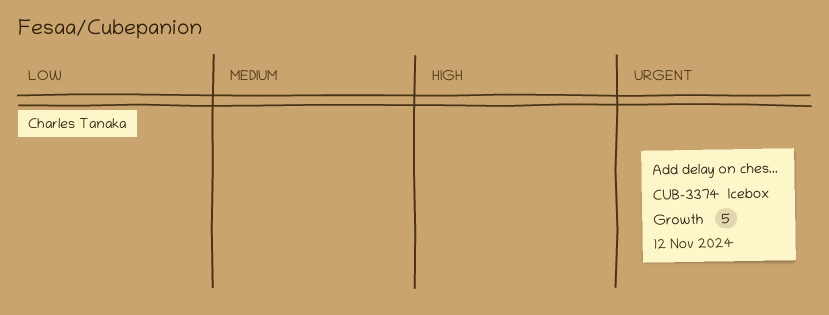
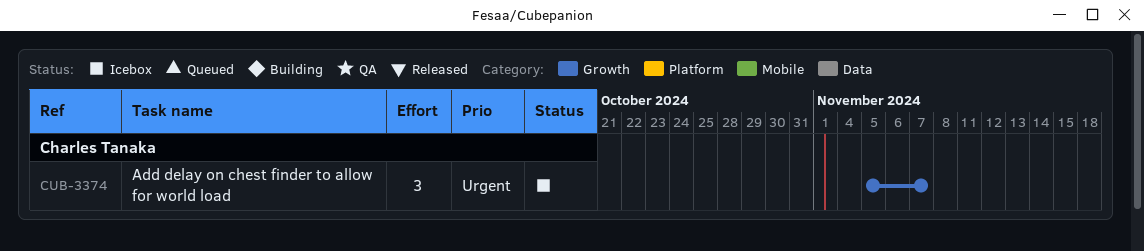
CUB-3374, estimate: 5 -> 3
CUB-3374, due: Nov 12 -> Nov 7

